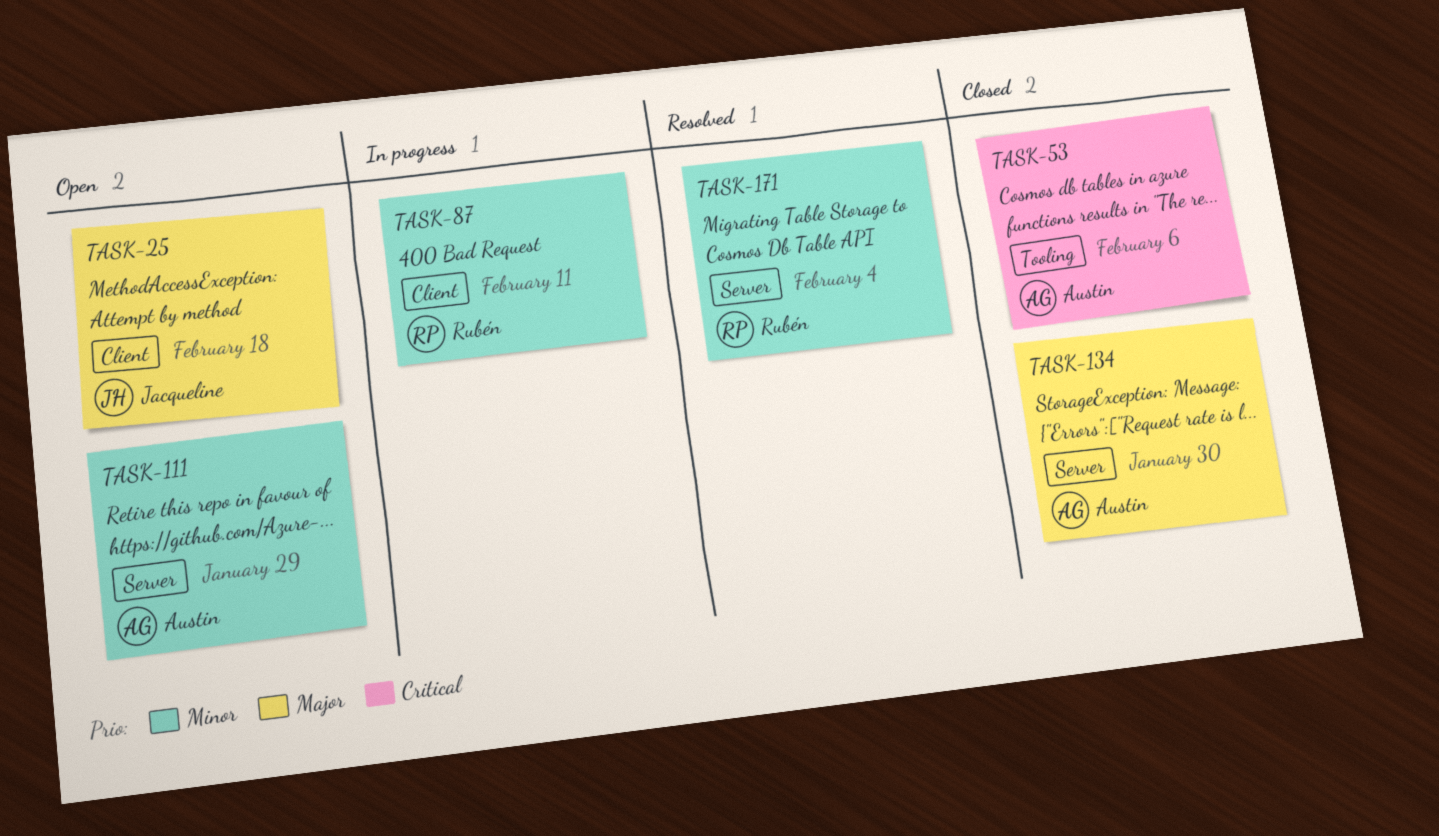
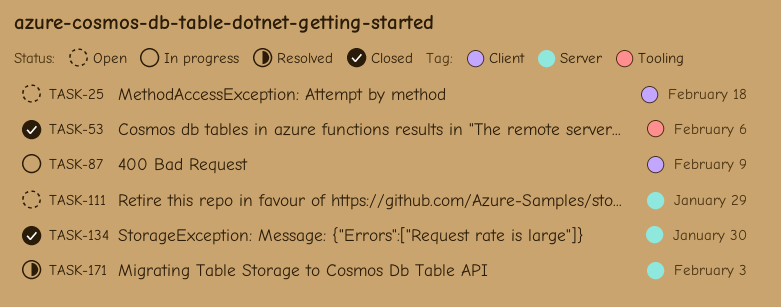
TASK-87, due: Feb 11 -> Feb 9
TASK-171, due: Feb 4 -> Feb 3

